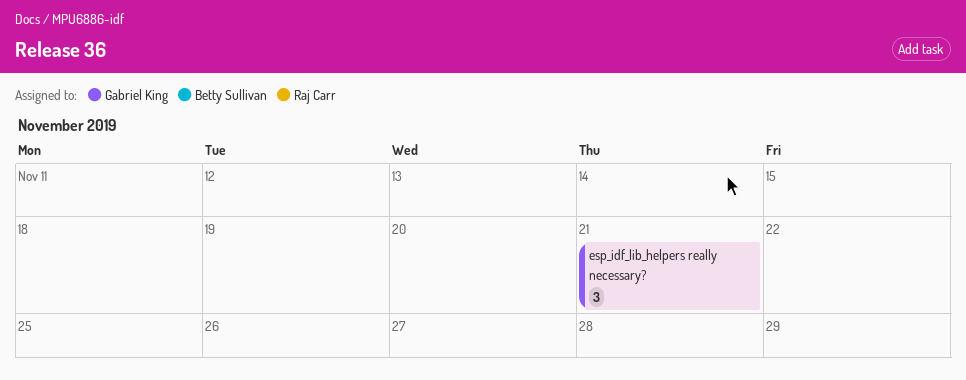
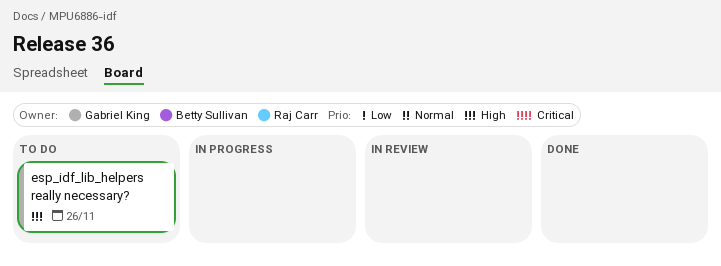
esp_idf_lib_helpers really necessary?, due: Nov 21 -> Nov 26

